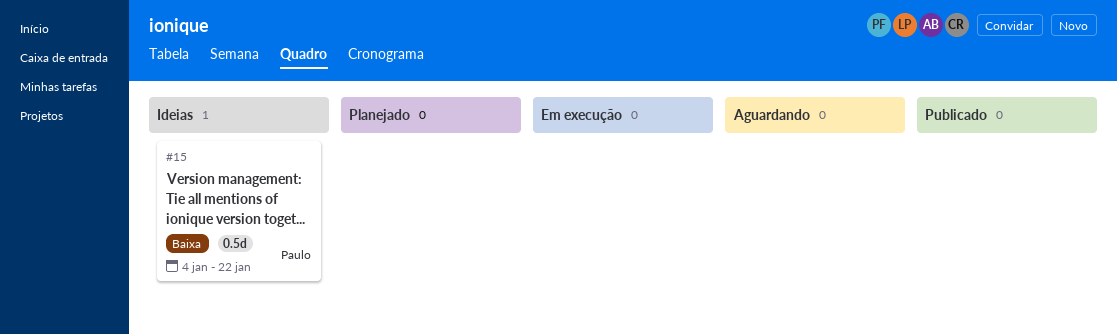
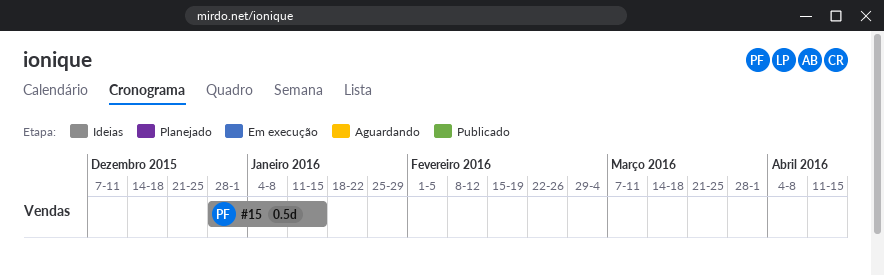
#15, start: Jan 4 -> Dec 28
#15, due: Jan 22 -> Jan 15

